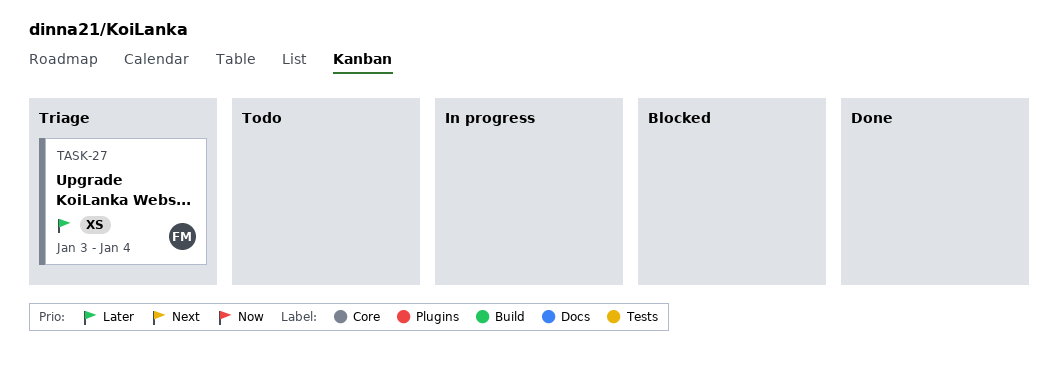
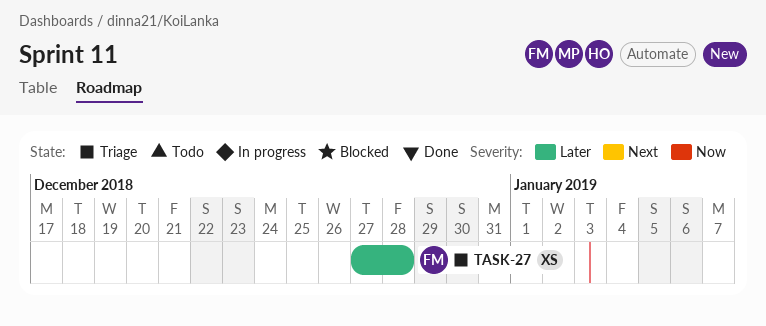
TASK-27, start: Jan 3 -> Dec 27
TASK-27, due: Jan 4 -> Dec 28

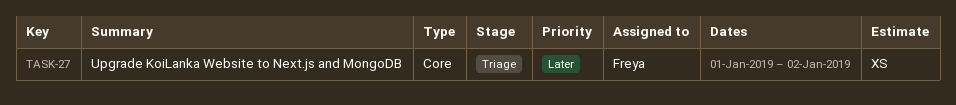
TASK-27, start: Dec 27 -> Jan 1
TASK-27, due: Dec 28 -> Jan 2

